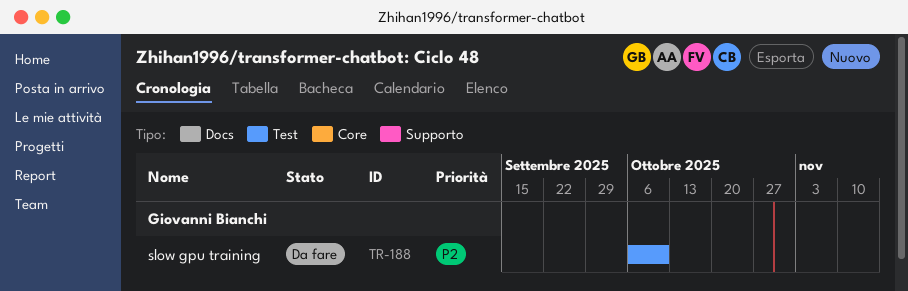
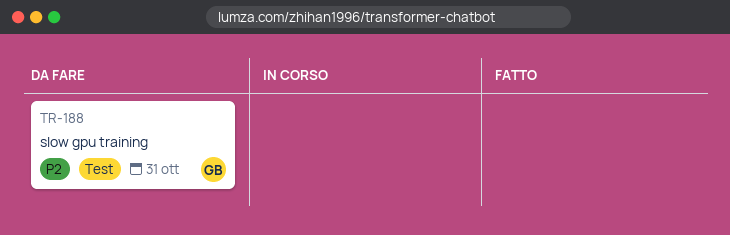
TR-188, due: Oct 10 -> Oct 31

